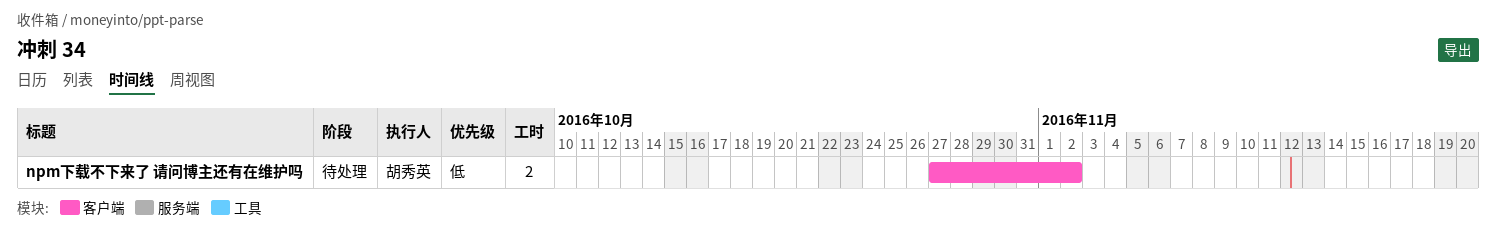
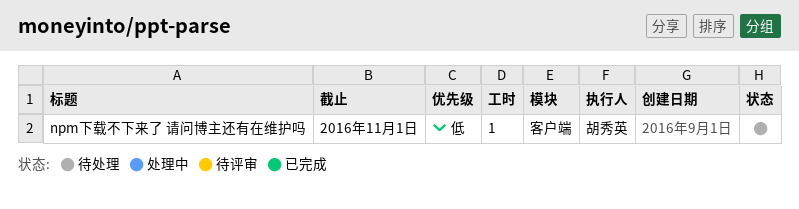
npm下载不下来了 请问博主还有在维护吗, estimate: 2 -> 1
npm下载不下来了 请问博主还有在维护吗, due: Nov 2 -> Nov 1

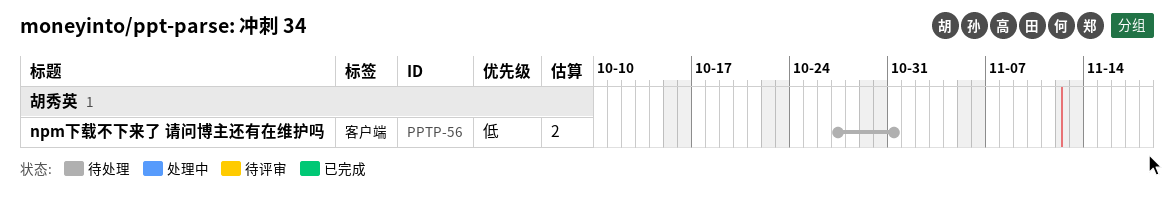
npm下载不下来了 请问博主还有在维护吗, estimate: 1 -> 2
npm下载不下来了 请问博主还有在维护吗, due: Nov 1 -> Oct 31

